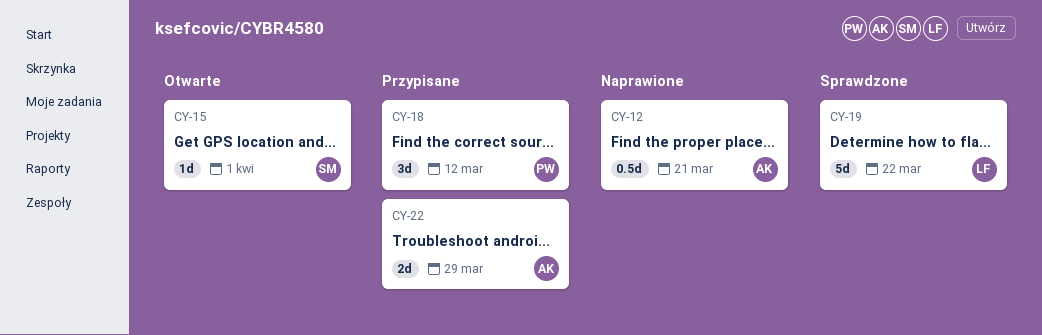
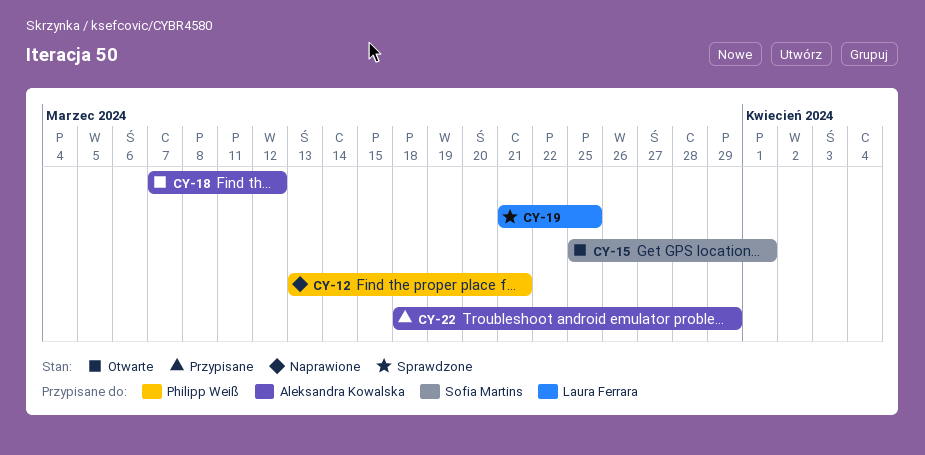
CY-12, owner: Aleksandra Kowalska -> Philipp Weiß
CY-18, status: Przypisane -> Otwarte
CY-18, owner: Philipp Weiß -> Aleksandra Kowalska
CY-19, due: Mar 22 -> Mar 25

